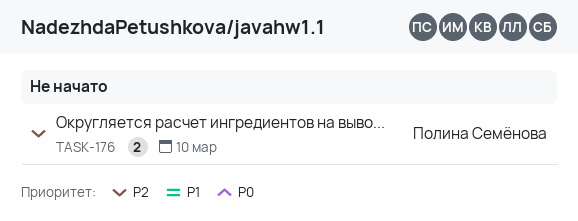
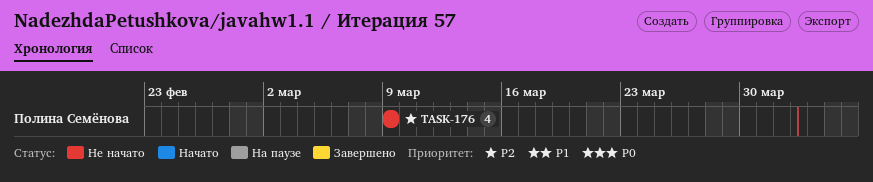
TASK-176, estimate: 2 -> 4
TASK-176, due: Mar 10 -> Mar 9

